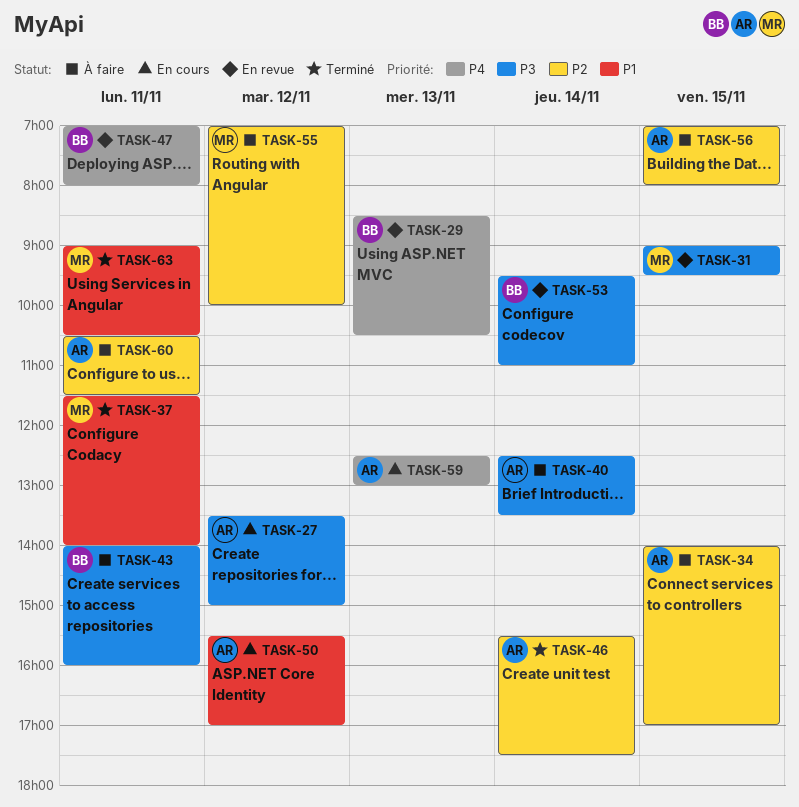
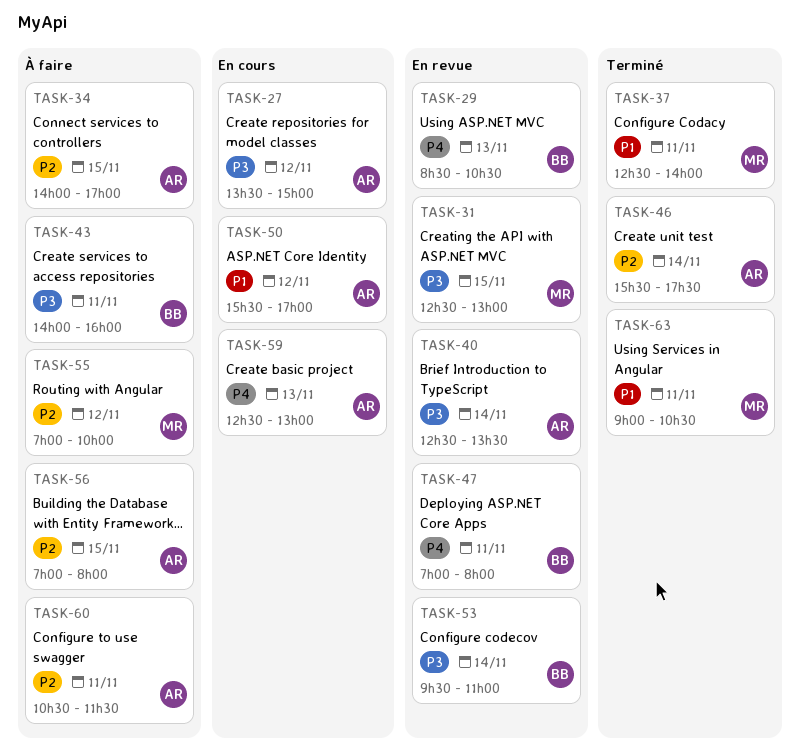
TASK-31, begins: 09:00 -> 12:30
TASK-31, ends: 09:30 -> 13:00
TASK-37, begins: 11:30 -> 12:30
TASK-40, status: À faire -> En revue

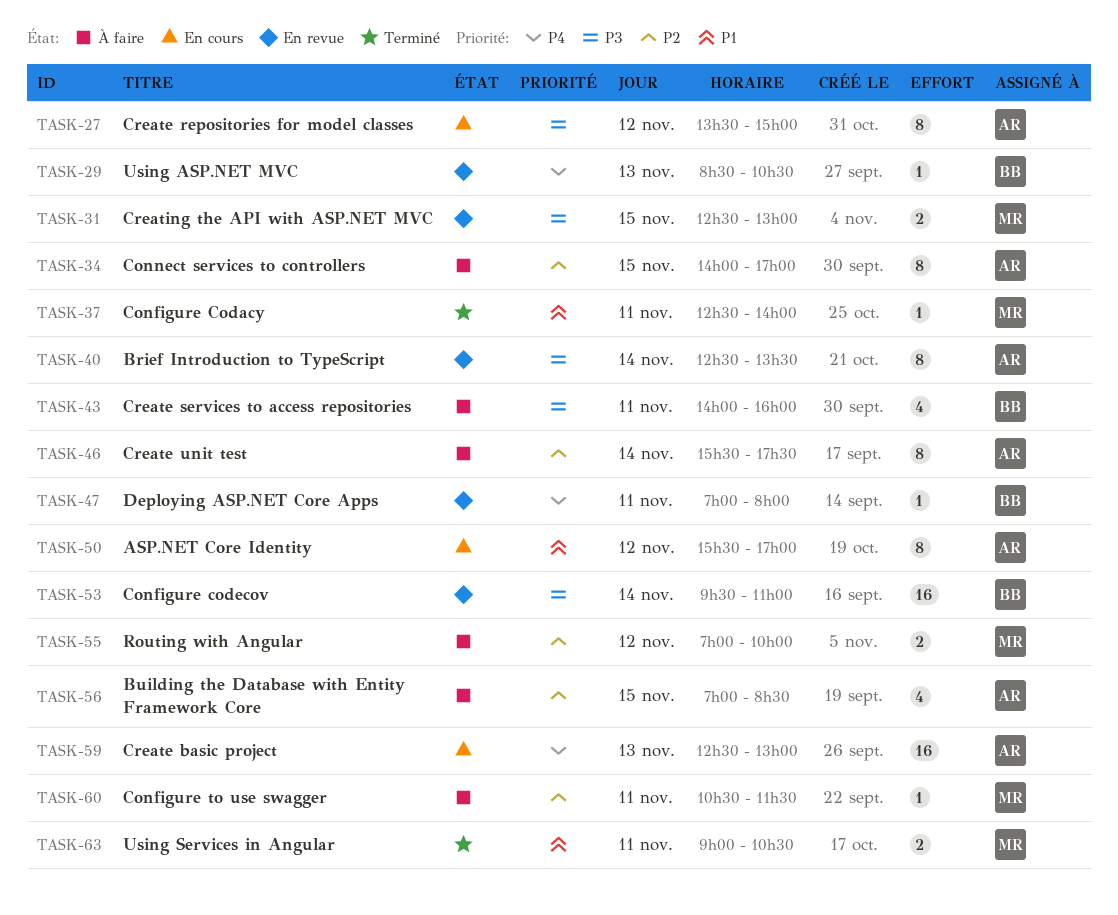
TASK-46, status: Terminé -> À faire
TASK-56, ends: 08:00 -> 08:30
TASK-60, owner: AR -> MR

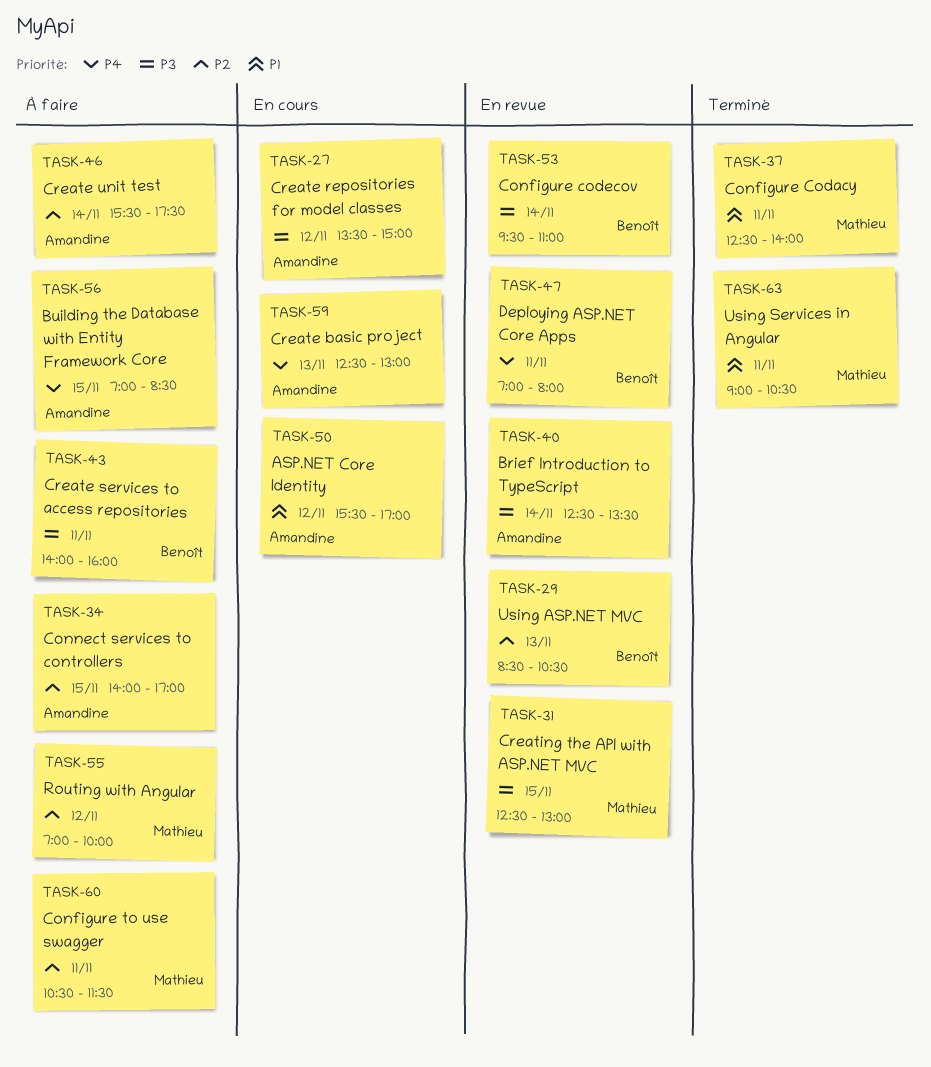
TASK-29, priority: P4 -> P2
TASK-56, priority: P2 -> P4

